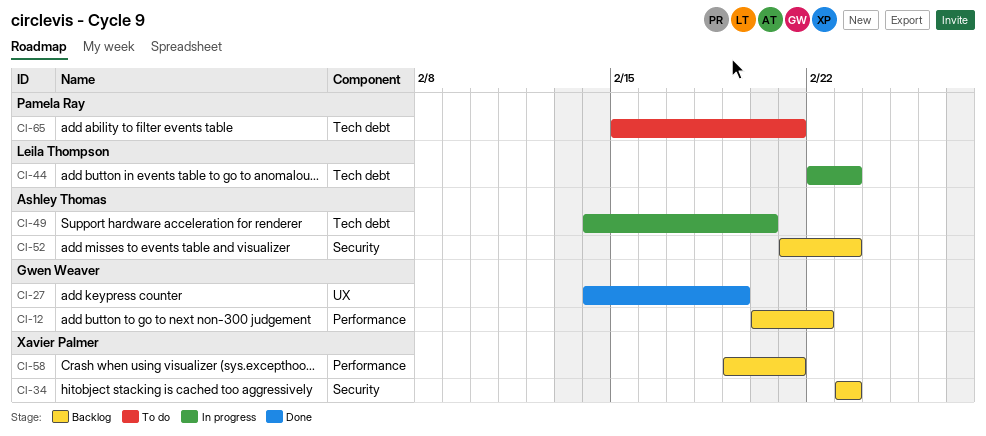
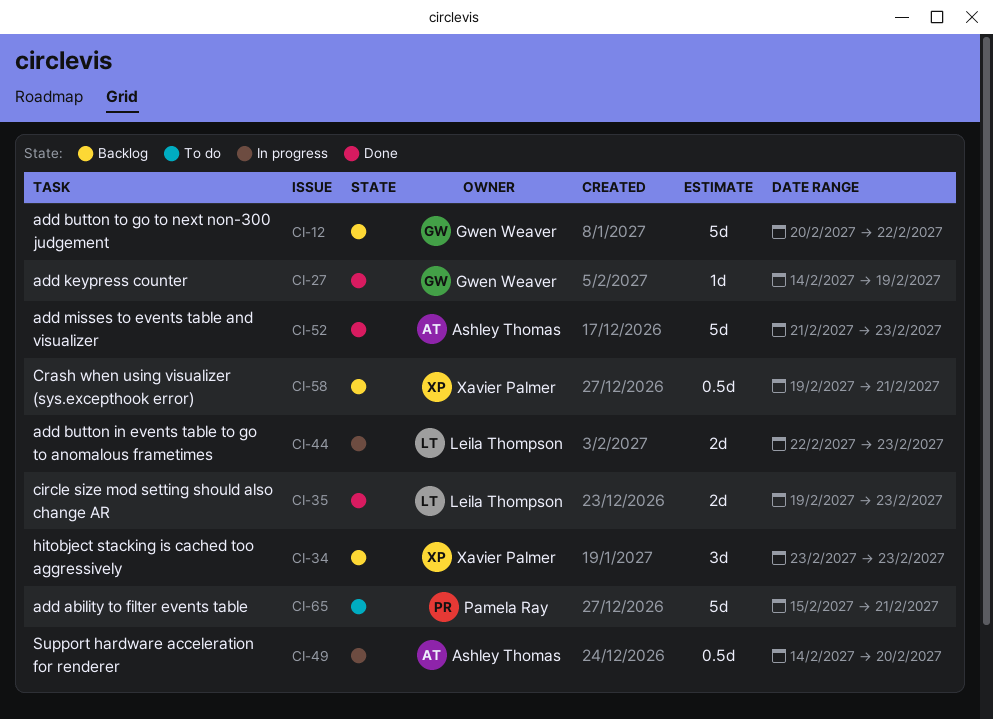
CI-35: none -> present
CI-52, status: Backlog -> Done

